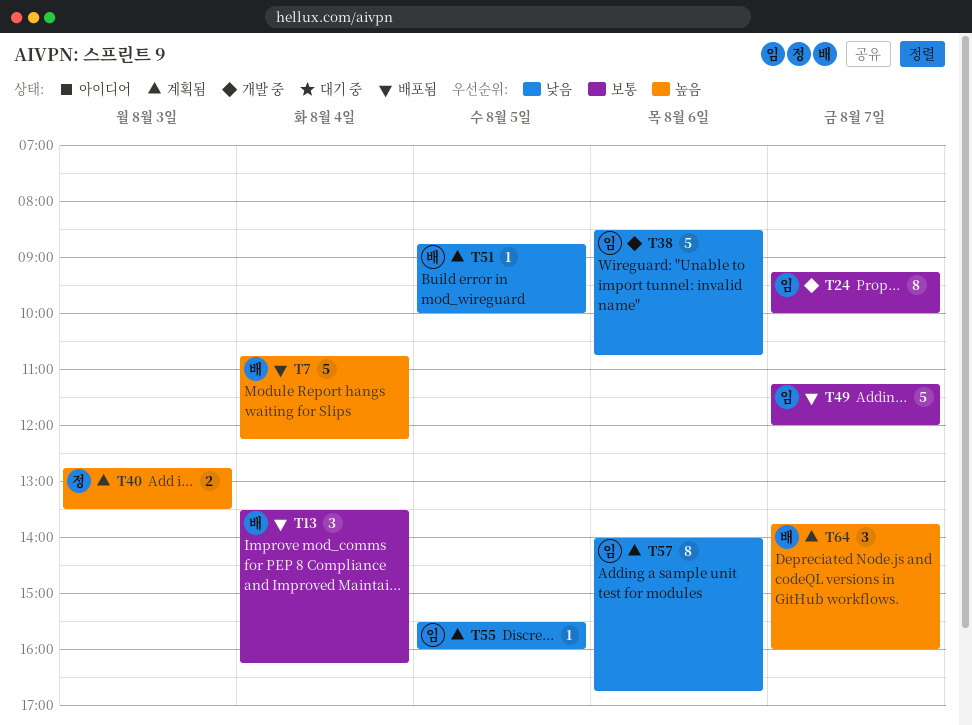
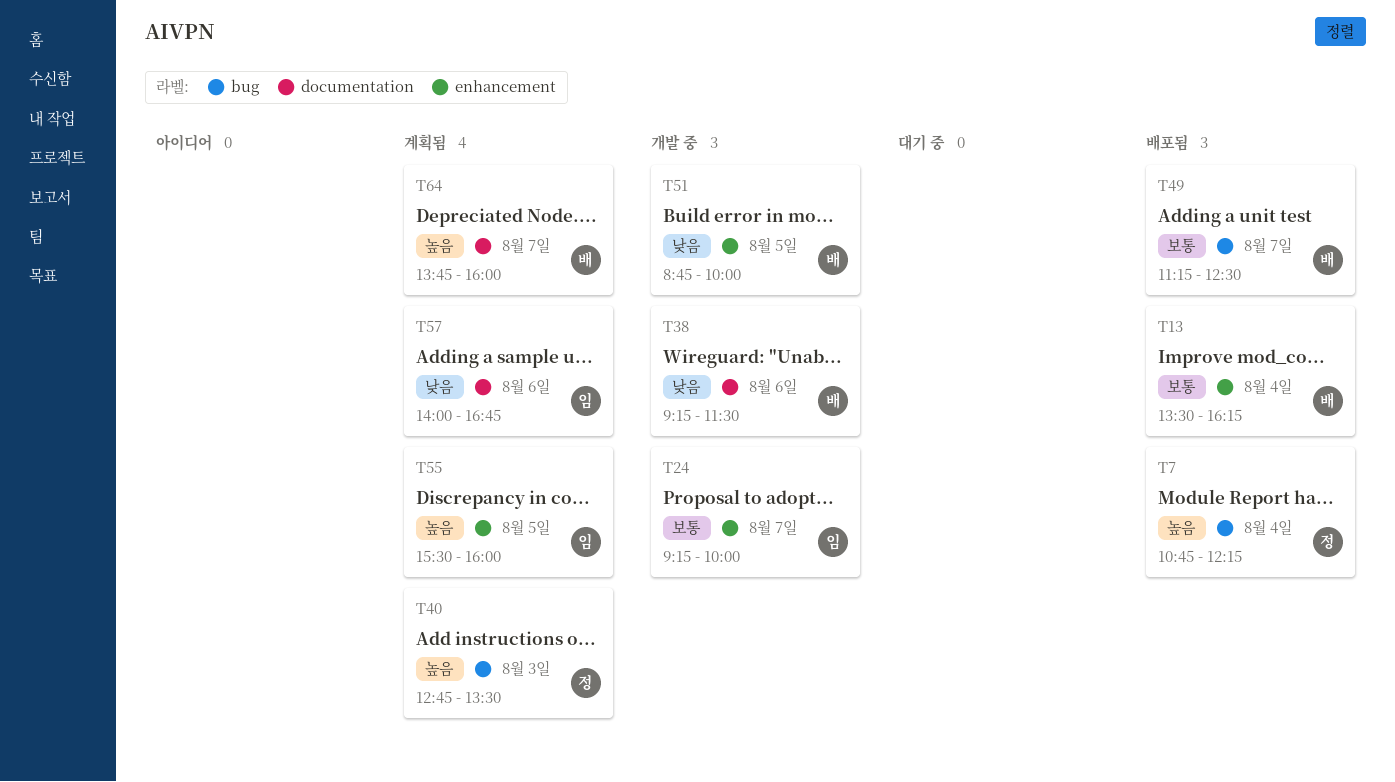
T7, owner: 배 -> 정
T38, owner: 임 -> 배
T38, begins: 08:30 -> 09:15
T38, ends: 10:45 -> 11:30
T49, owner: 임 -> 배
T49, ends: 12:00 -> 12:30
T51, status: 계획됨 -> 개발 중
T55, priority: 낮음 -> 높음

